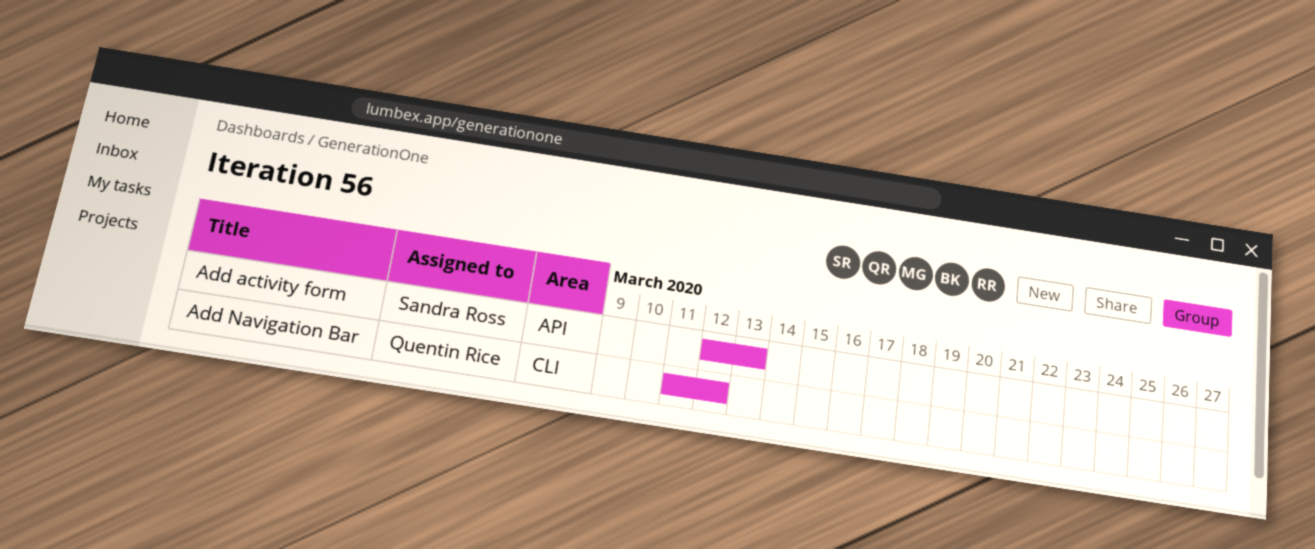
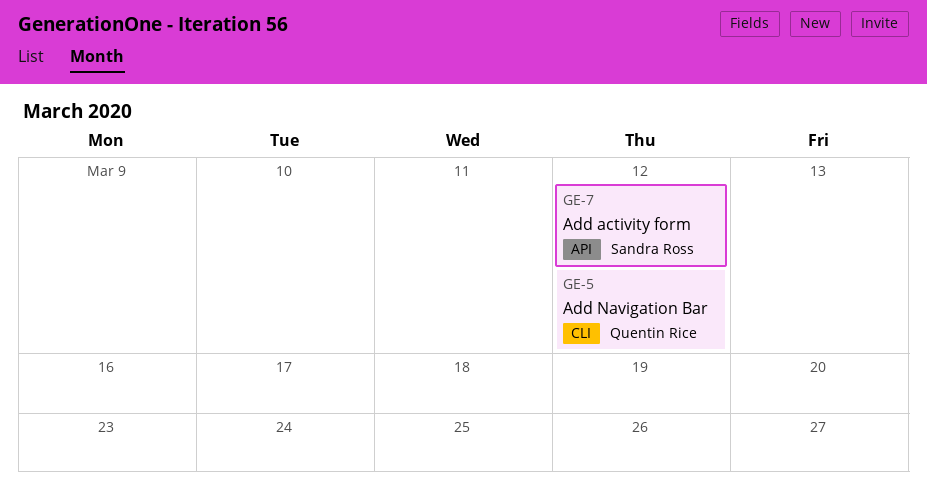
Add activity form, due: Mar 13 -> Mar 12

